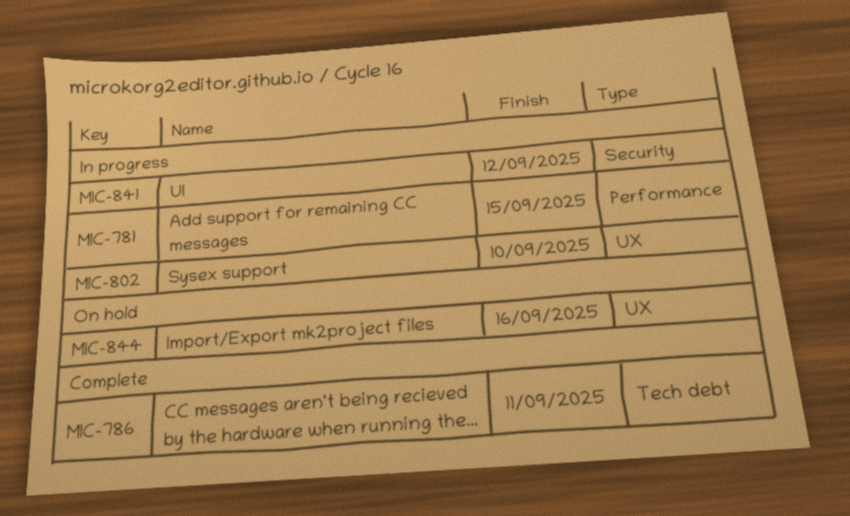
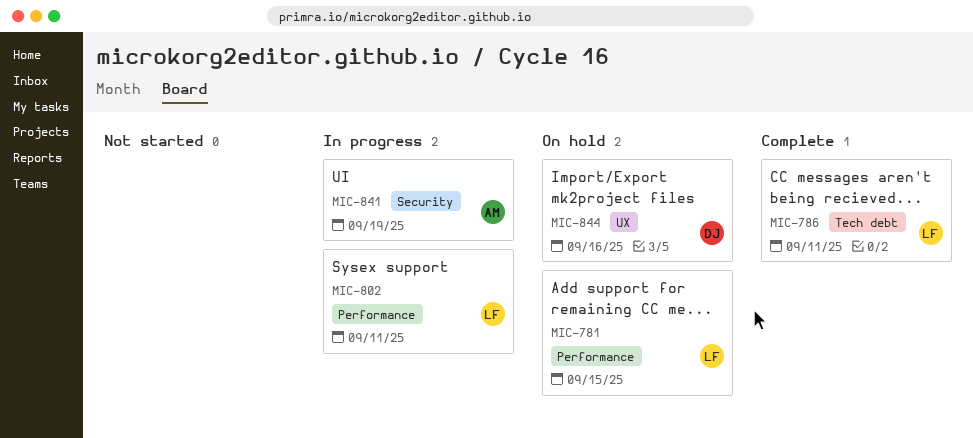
MIC-781, status: In progress -> On hold
MIC-802, label: UX -> Performance
MIC-802, due: Sep 10 -> Sep 11
MIC-841, due: Sep 12 -> Sep 19

